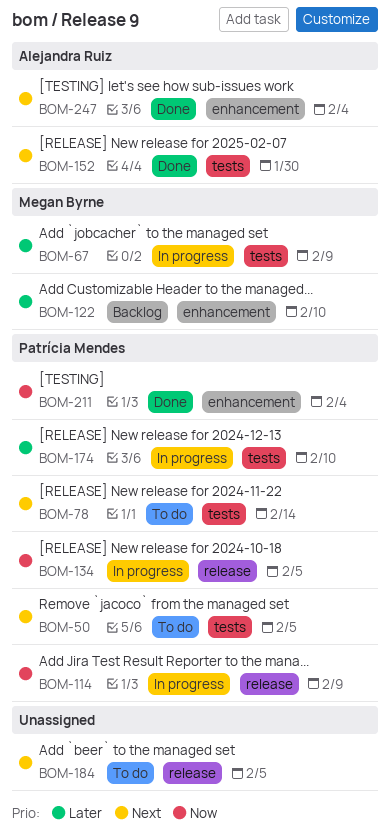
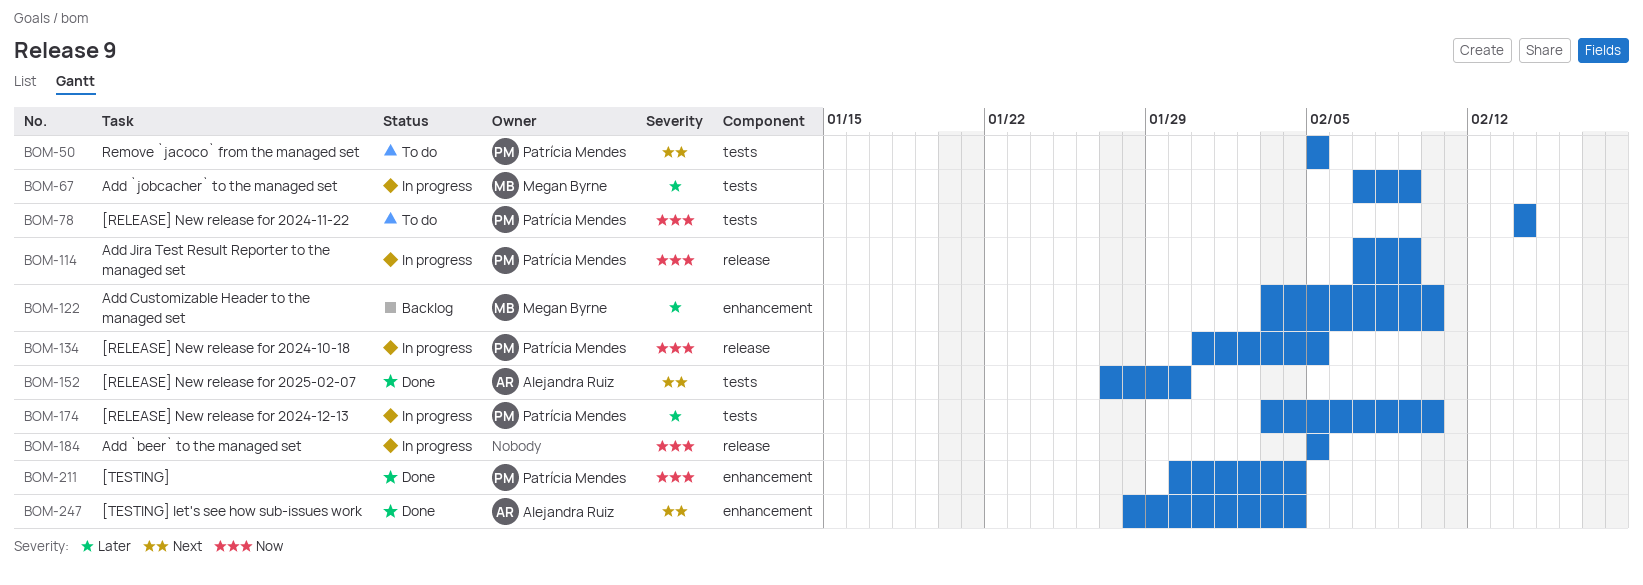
BOM-78, priority: Next -> Now
BOM-184, status: To do -> In progress
BOM-184, priority: Next -> Now

